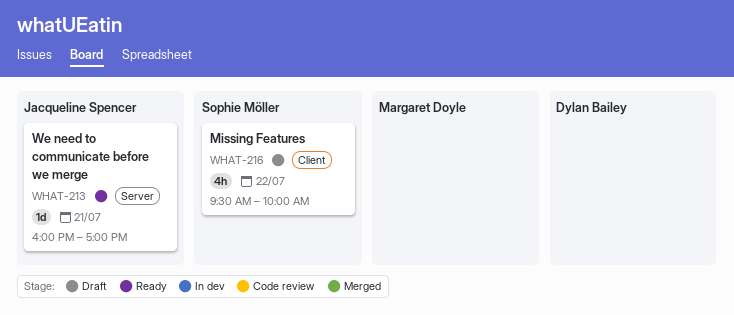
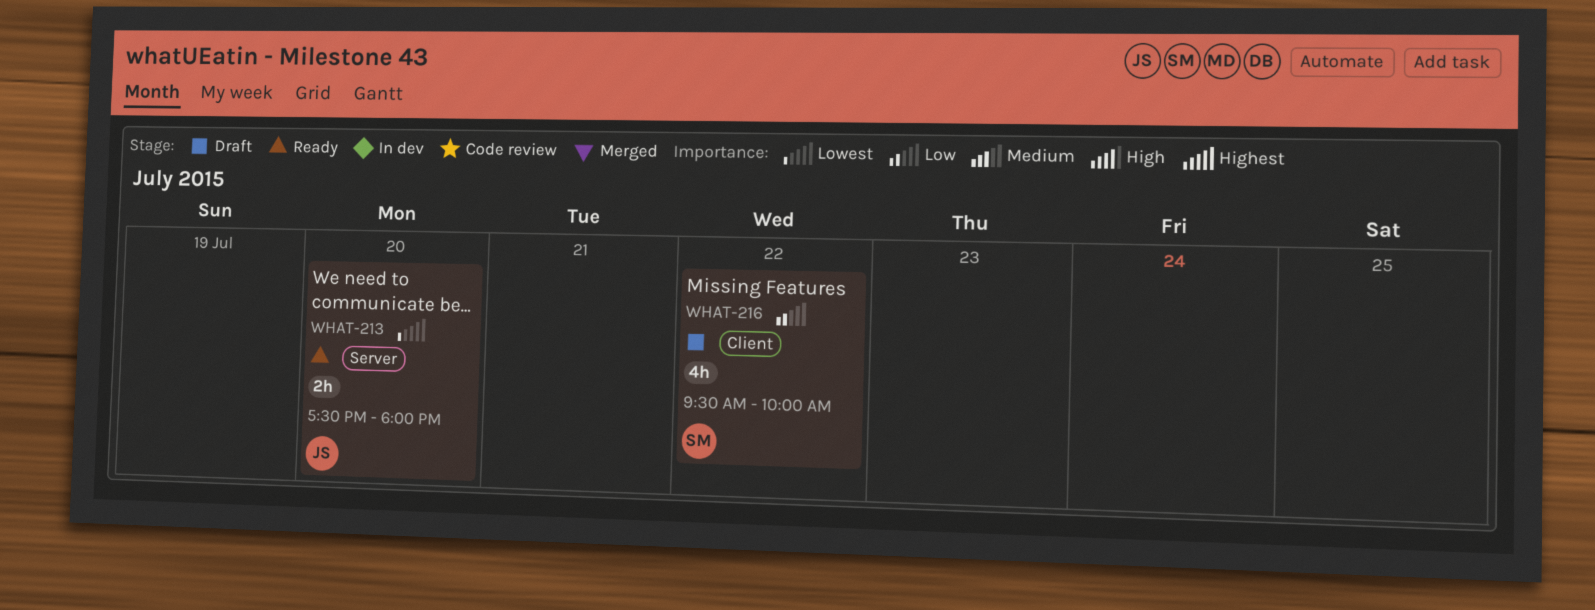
WHAT-213, estimate: 1d -> 2h
WHAT-213, day: Jul 21 -> Jul 20
WHAT-213, begins: 16:00 -> 17:30
WHAT-213, ends: 17:00 -> 18:00

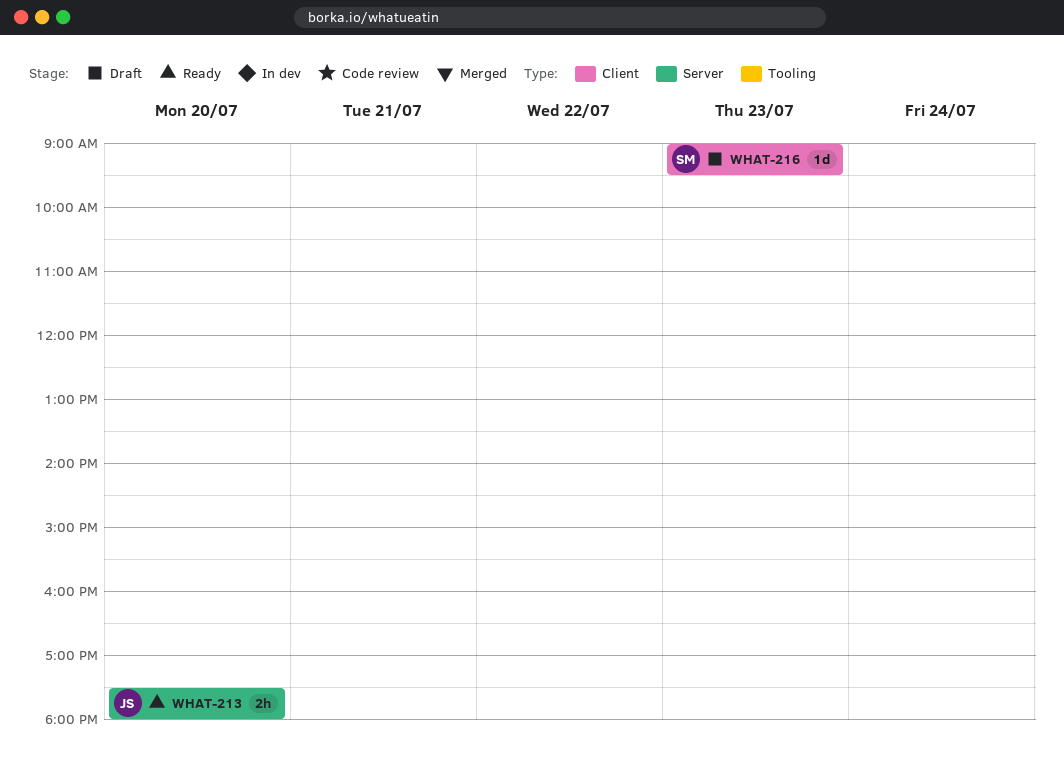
WHAT-216, estimate: 4h -> 1d
WHAT-216, day: Jul 22 -> Jul 23
WHAT-216, begins: 09:30 -> 09:00
WHAT-216, ends: 10:00 -> 09:30

